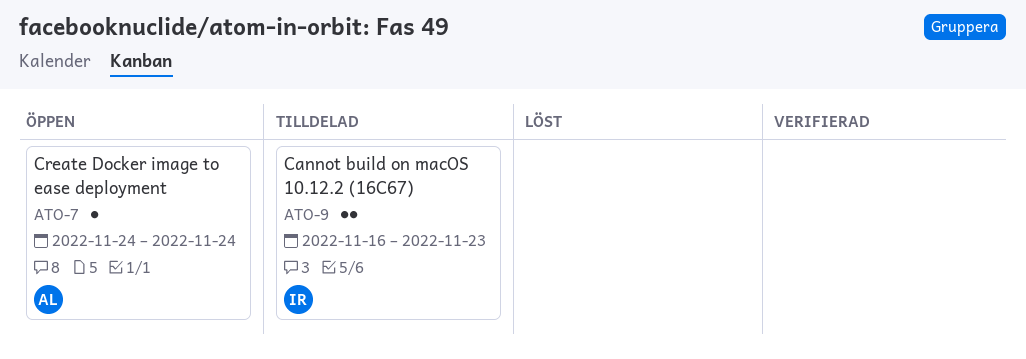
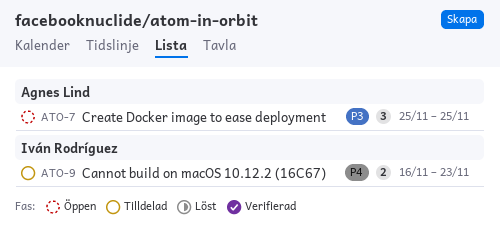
ATO-7, estimate: 1 -> 3
ATO-7, start: Nov 24 -> Nov 25
ATO-7, due: Nov 24 -> Nov 25

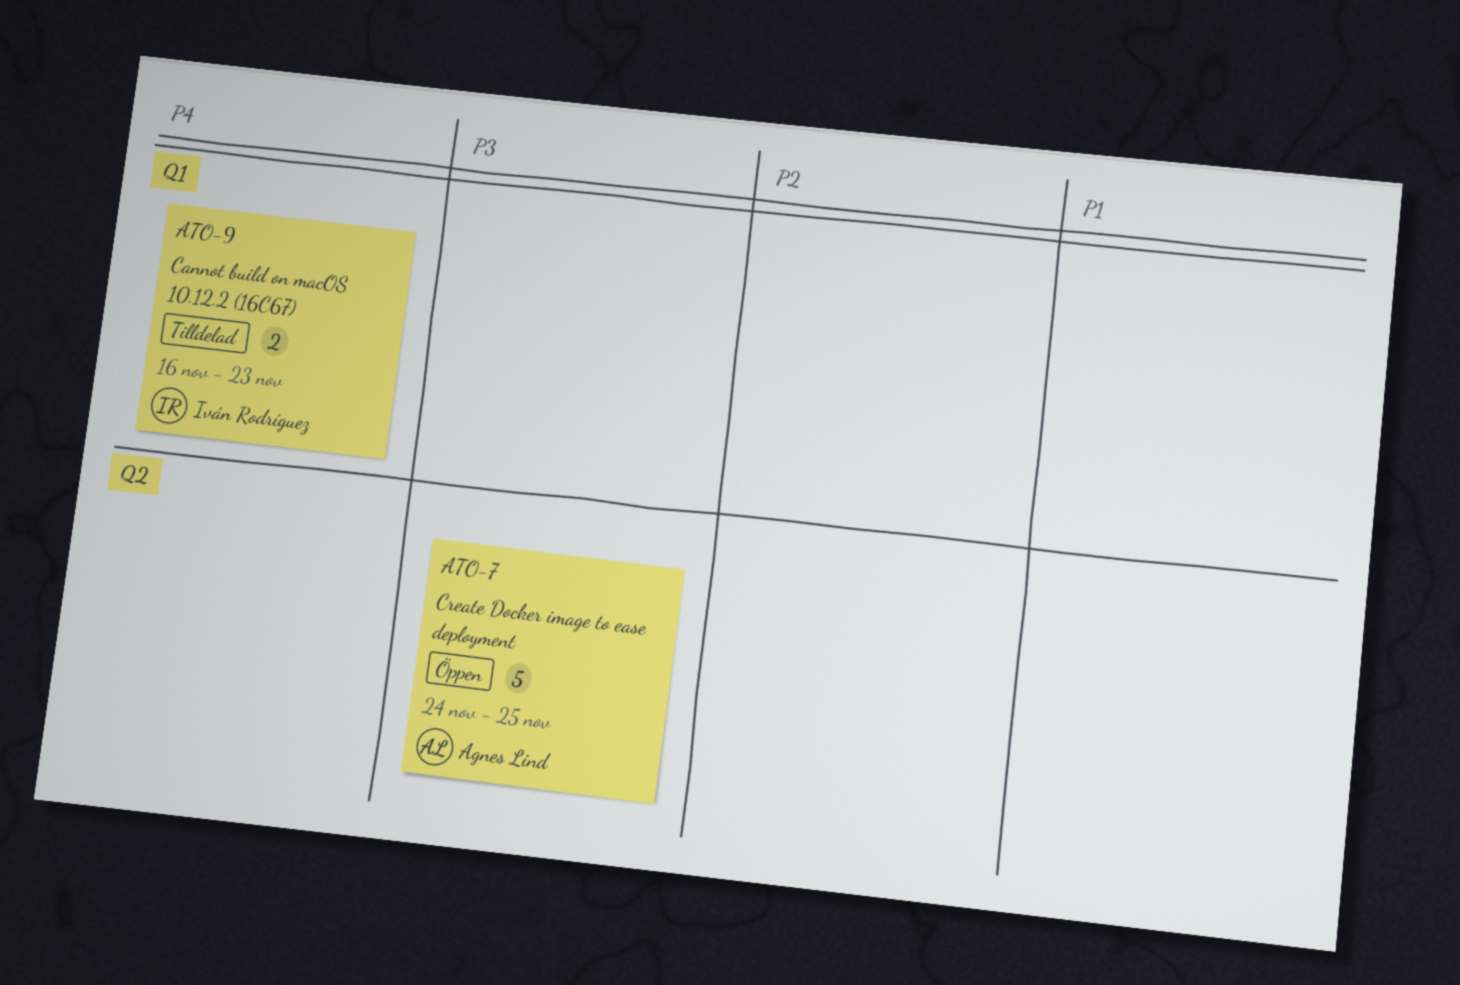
ATO-7, estimate: 3 -> 5
ATO-7, start: Nov 25 -> Nov 24

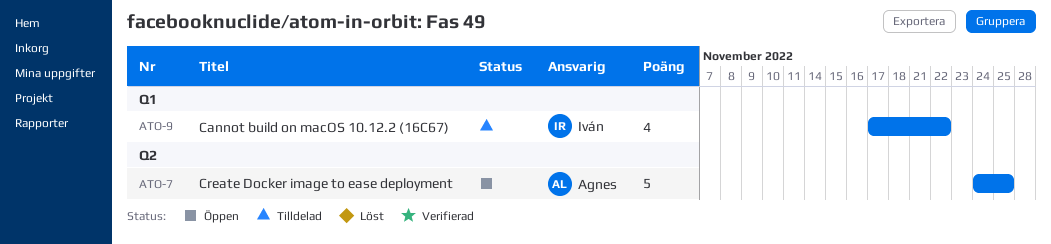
ATO-9, estimate: 2 -> 4
ATO-9, start: Nov 16 -> Nov 17
ATO-9, due: Nov 23 -> Nov 22

